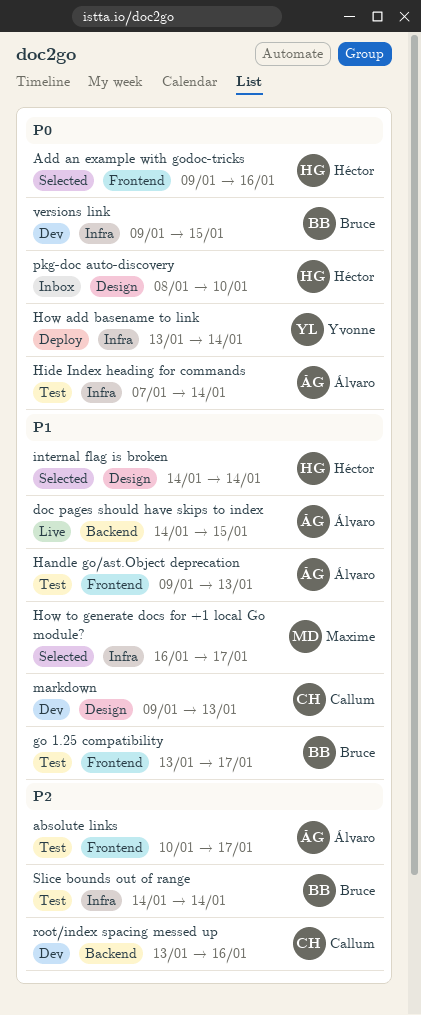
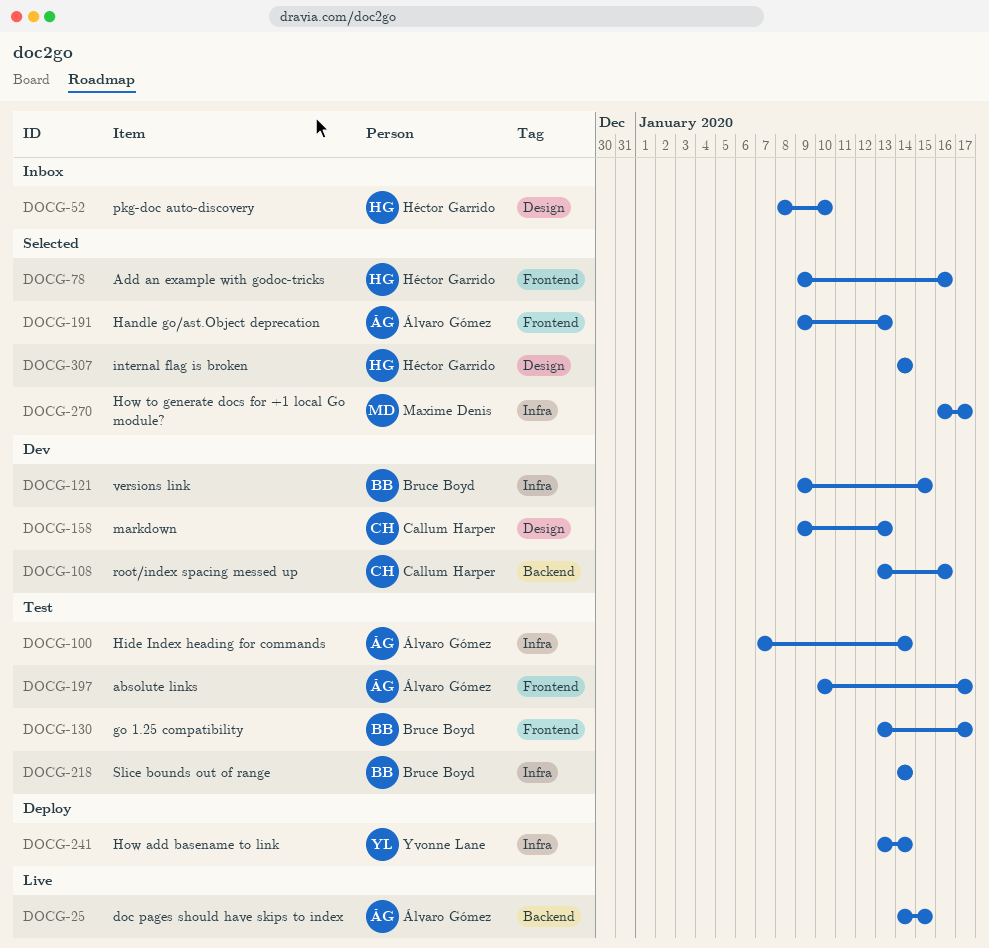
Handle go/ast.Object deprecation, status: Test -> Selected

